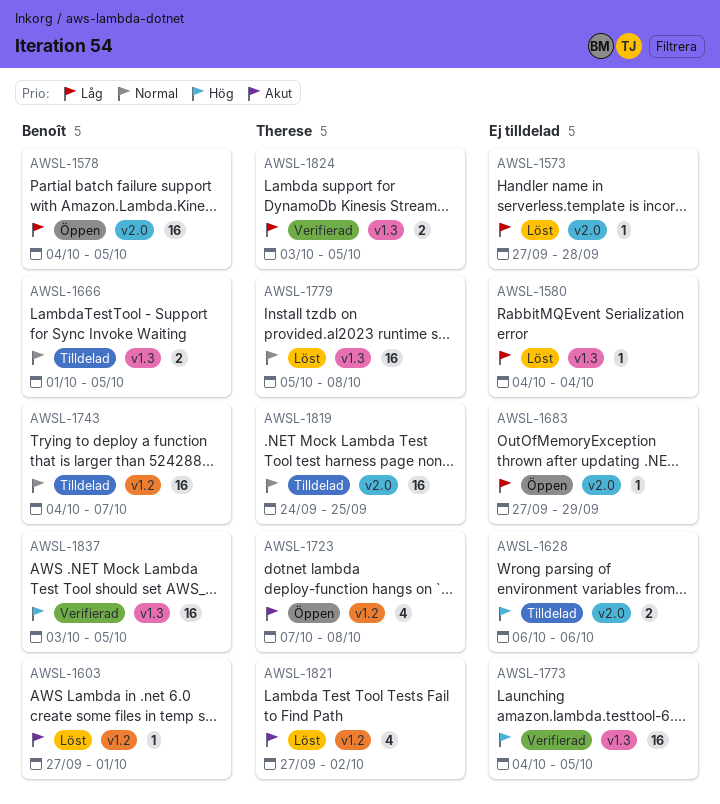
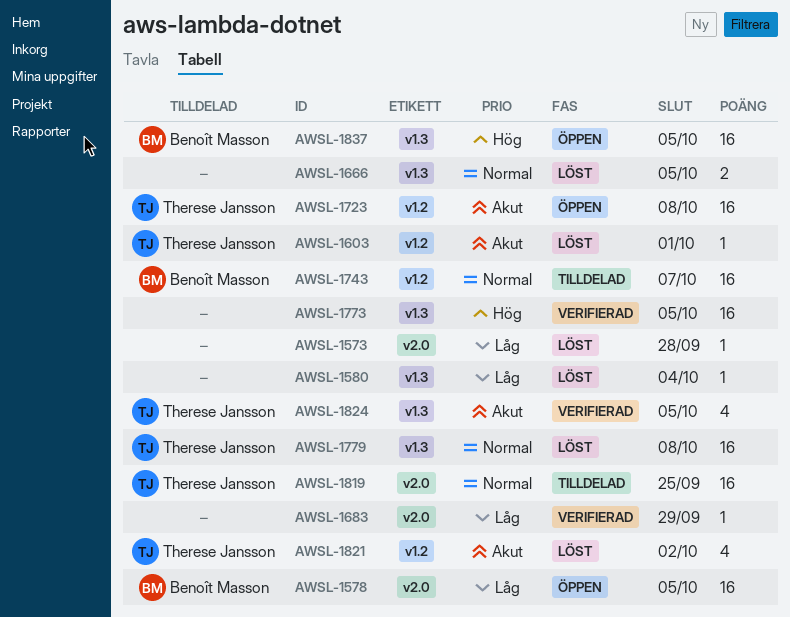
AWSL-1603, owner: Benoît Masson -> Therese Jansson
AWSL-1628: present -> none
AWSL-1666, status: Tilldelad -> Löst
AWSL-1666, owner: Benoît Masson -> none
AWSL-1683, status: Öppen -> Verifierad
AWSL-1723, estimate: 4 -> 16
AWSL-1824, priority: Låg -> Akut
AWSL-1824, estimate: 2 -> 4
AWSL-1837, status: Verifierad -> Öppen

